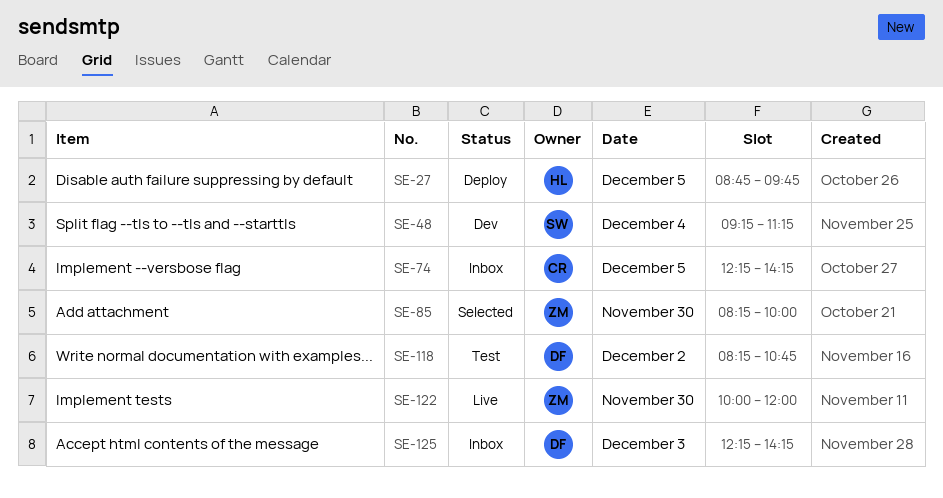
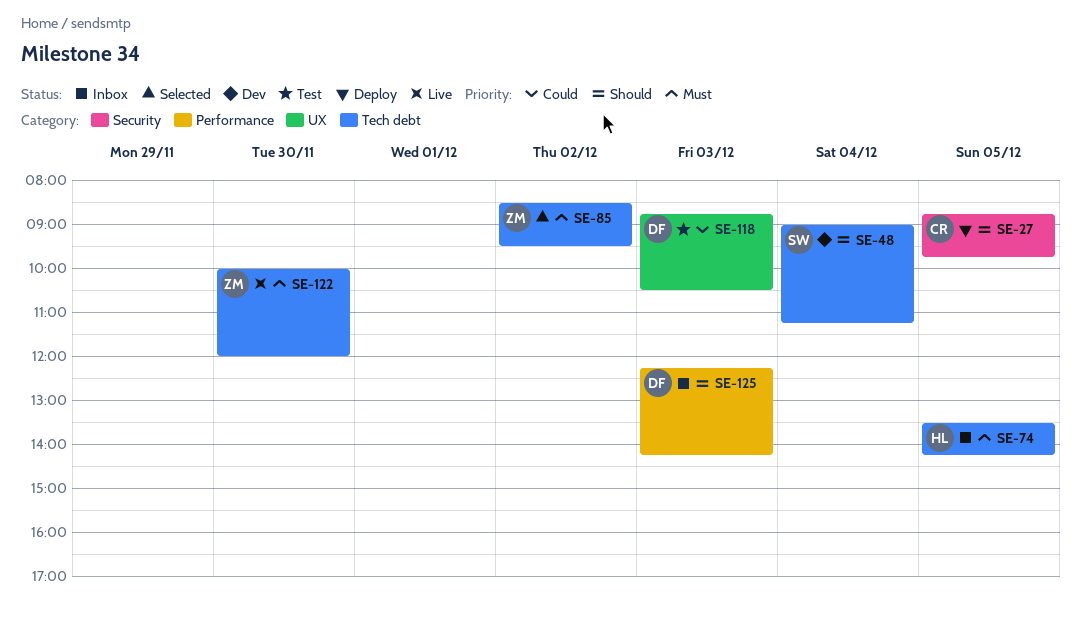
SE-27, owner: HL -> CR
SE-48, begins: 09:15 -> 09:00
SE-74, owner: CR -> HL
SE-74, begins: 12:15 -> 13:30
SE-85, day: Nov 30 -> Dec 2
SE-85, begins: 08:15 -> 08:30
SE-85, ends: 10:00 -> 09:30
SE-118, day: Dec 2 -> Dec 3
SE-118, begins: 08:15 -> 08:45
SE-118, ends: 10:45 -> 10:30

